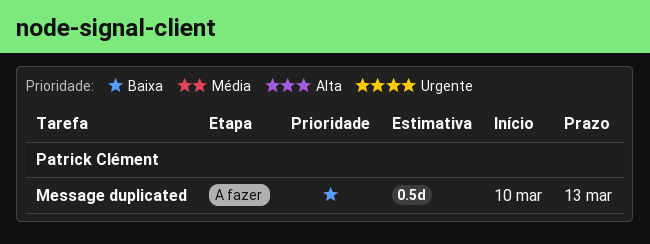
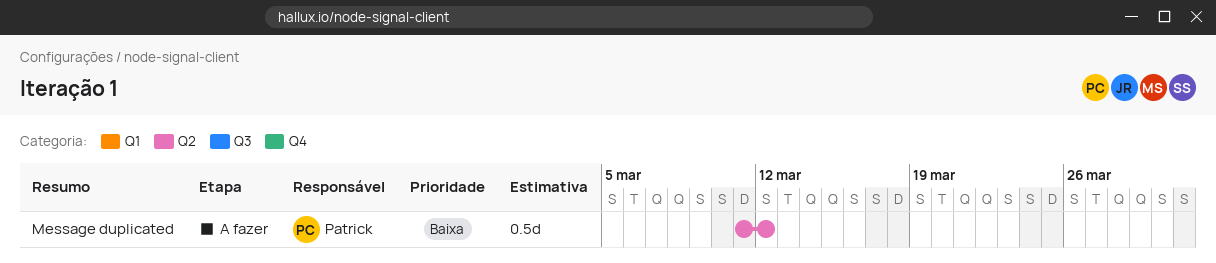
Message duplicated, start: Mar 10 -> Mar 11
Message duplicated, due: Mar 13 -> Mar 12

